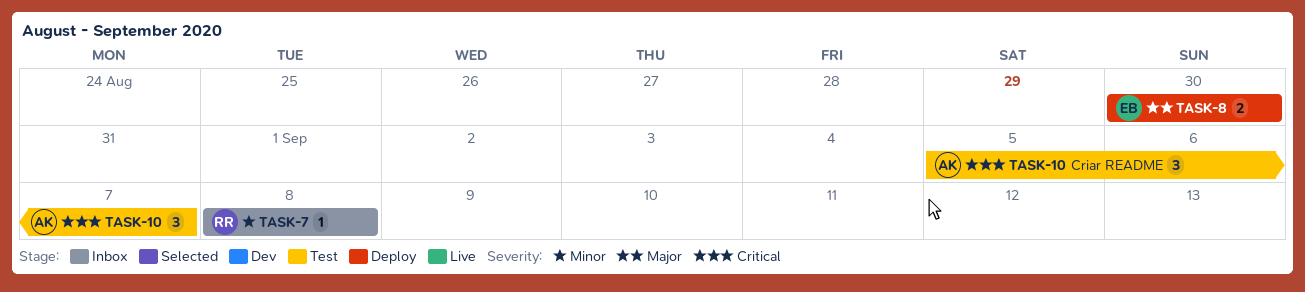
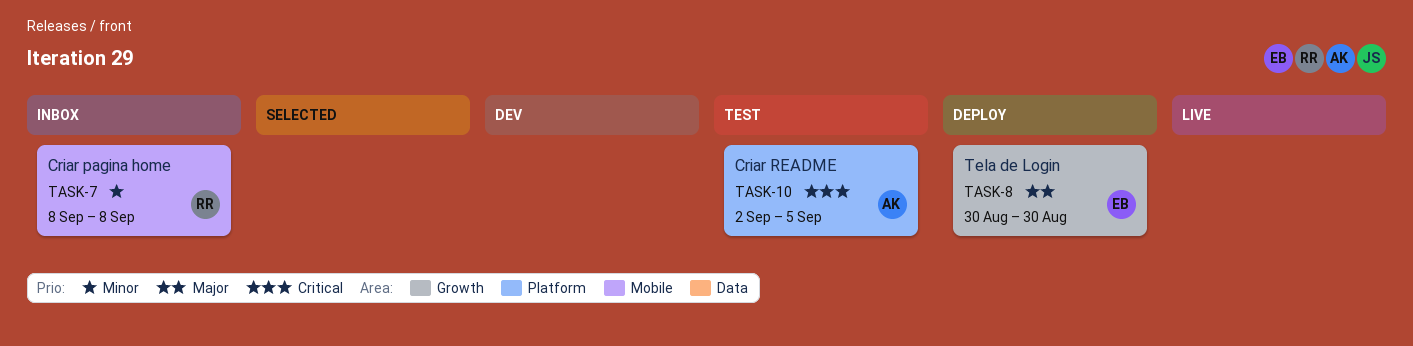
TASK-10, start: Sep 5 -> Sep 2
TASK-10, due: Sep 7 -> Sep 5

